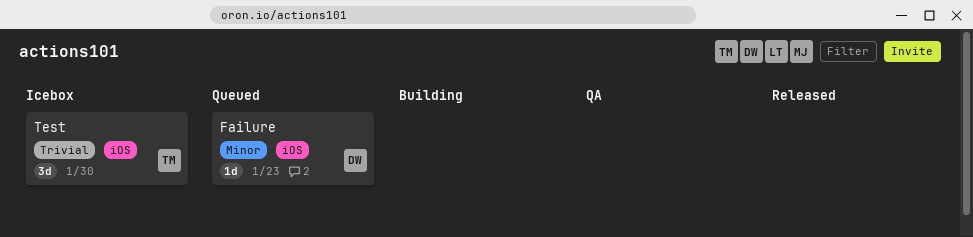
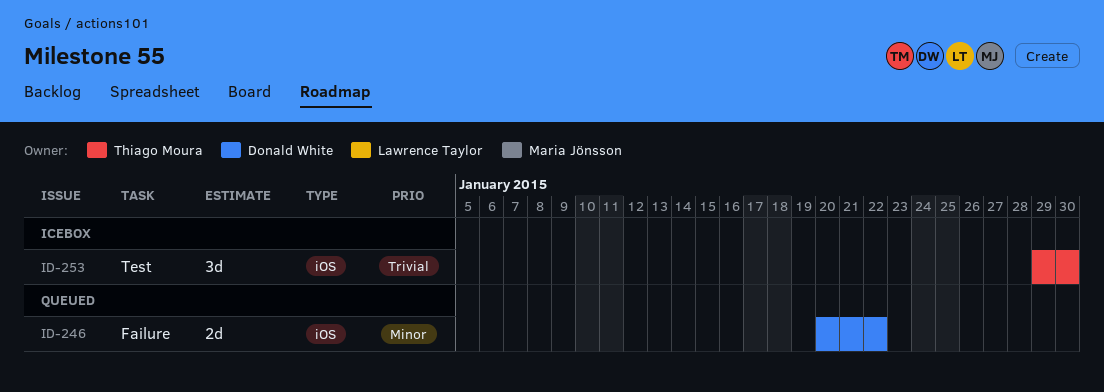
Failure, estimate: 1d -> 2d
Failure, due: Jan 23 -> Jan 22

